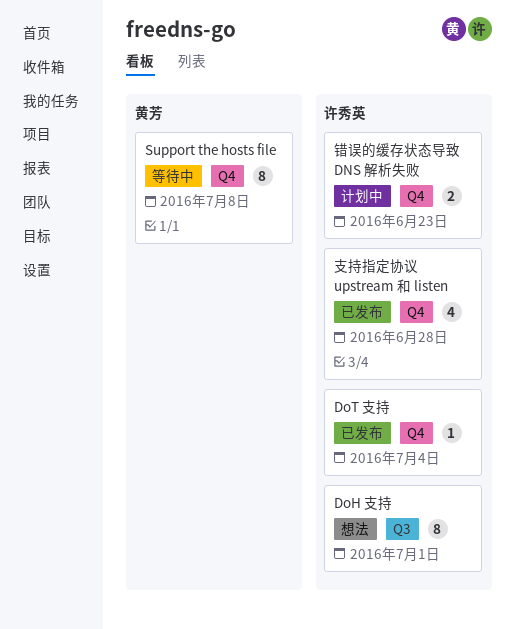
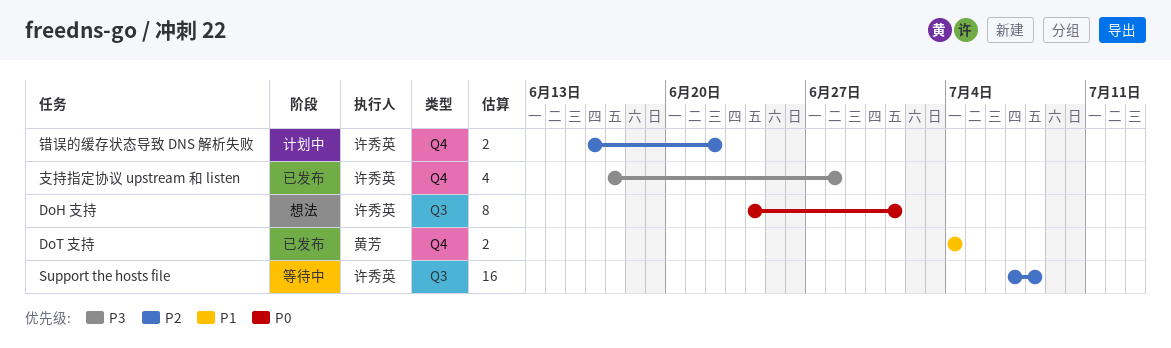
DoT 支持, owner: 许秀英 -> 黄芳
DoT 支持, estimate: 1 -> 2
Support the hosts file, owner: 黄芳 -> 许秀英
Support the hosts file, label: Q4 -> Q3
Support the hosts file, estimate: 8 -> 16
错误的缓存状态导致 DNS 解析失败, due: Jun 23 -> Jun 22

